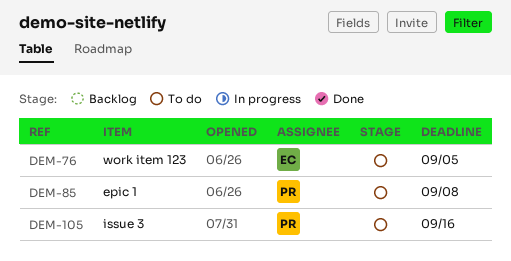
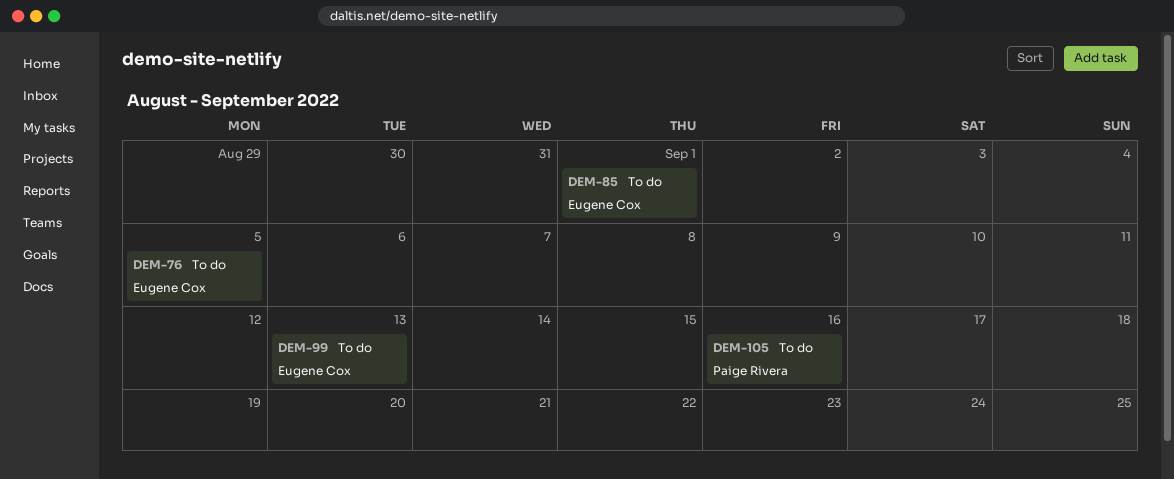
DEM-85, owner: Paige Rivera -> Eugene Cox
DEM-85, due: Sep 8 -> Sep 1
DEM-99: none -> present

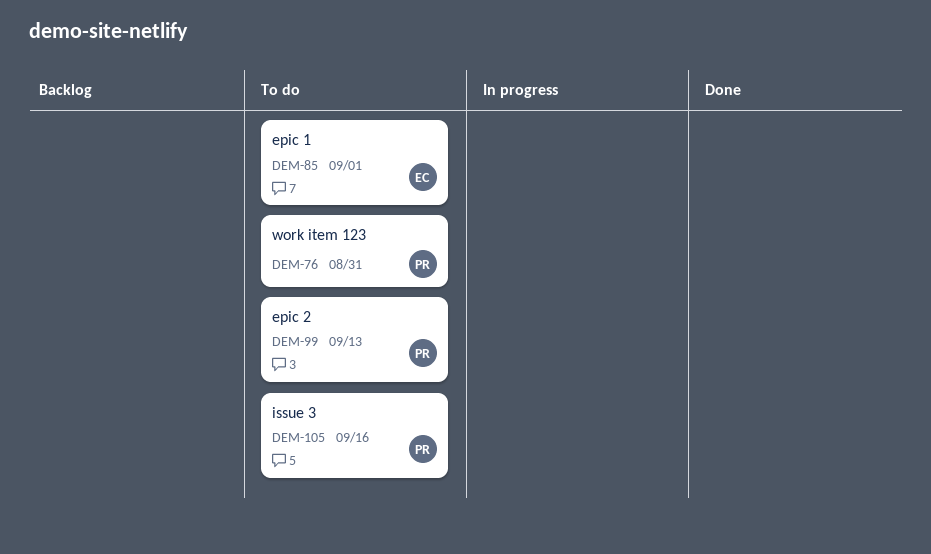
DEM-76, owner: Eugene Cox -> Paige Rivera
DEM-76, due: Sep 5 -> Aug 31
DEM-99, owner: Eugene Cox -> Paige Rivera

